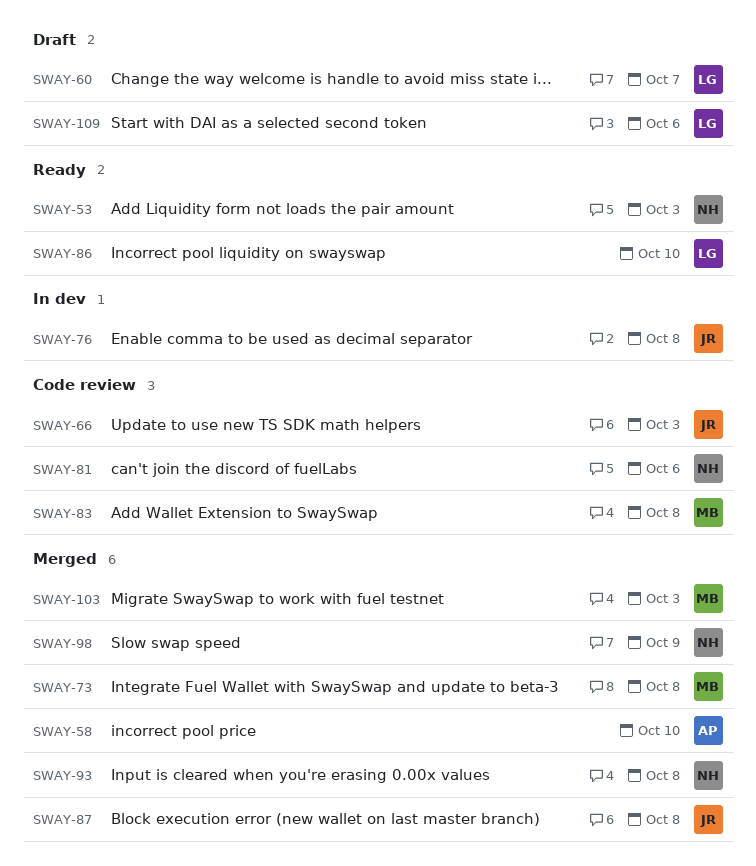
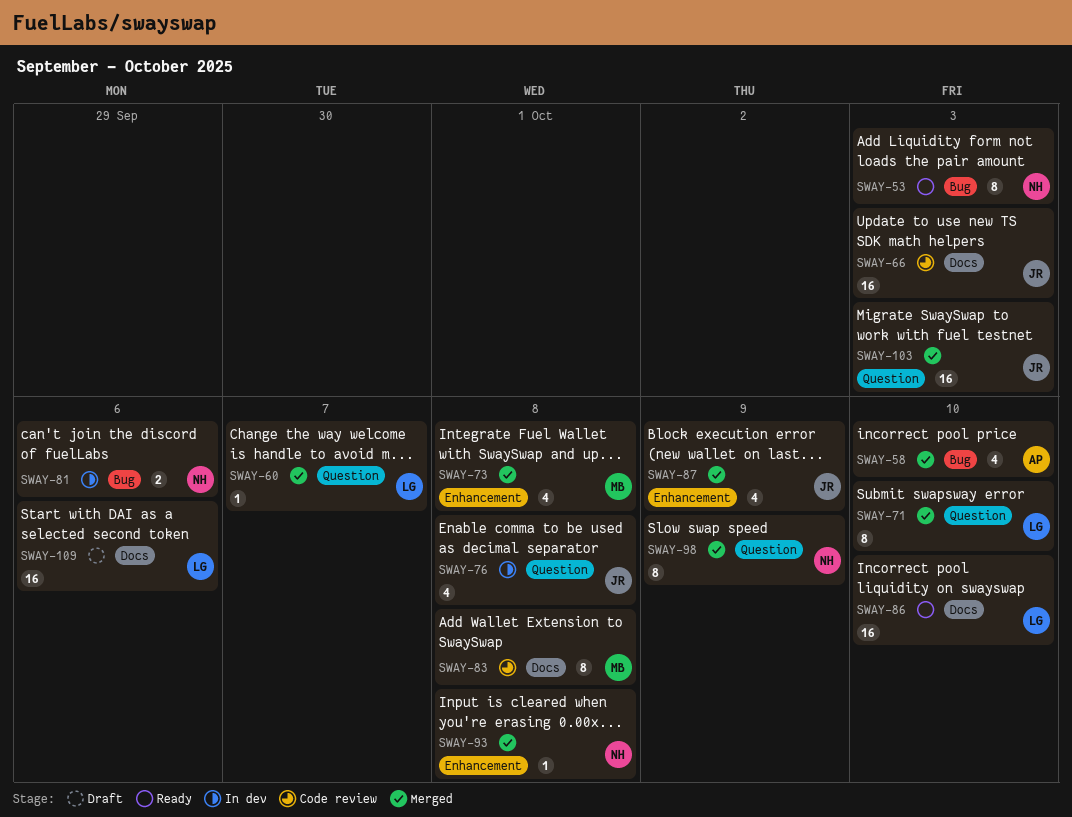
SWAY-60, status: Draft -> Merged
SWAY-71: none -> present
SWAY-81, status: Code review -> In dev
SWAY-87, due: Oct 8 -> Oct 9
SWAY-103, owner: MB -> JR

